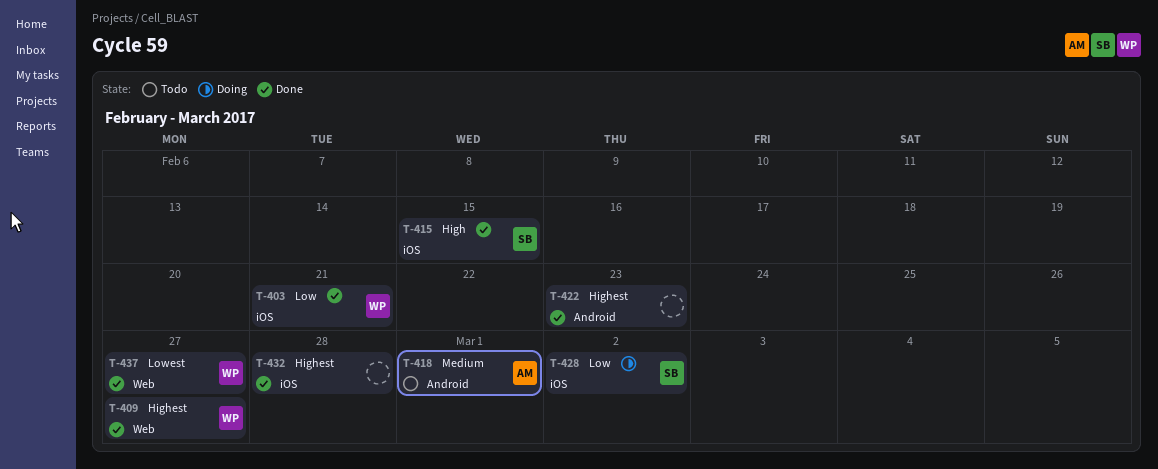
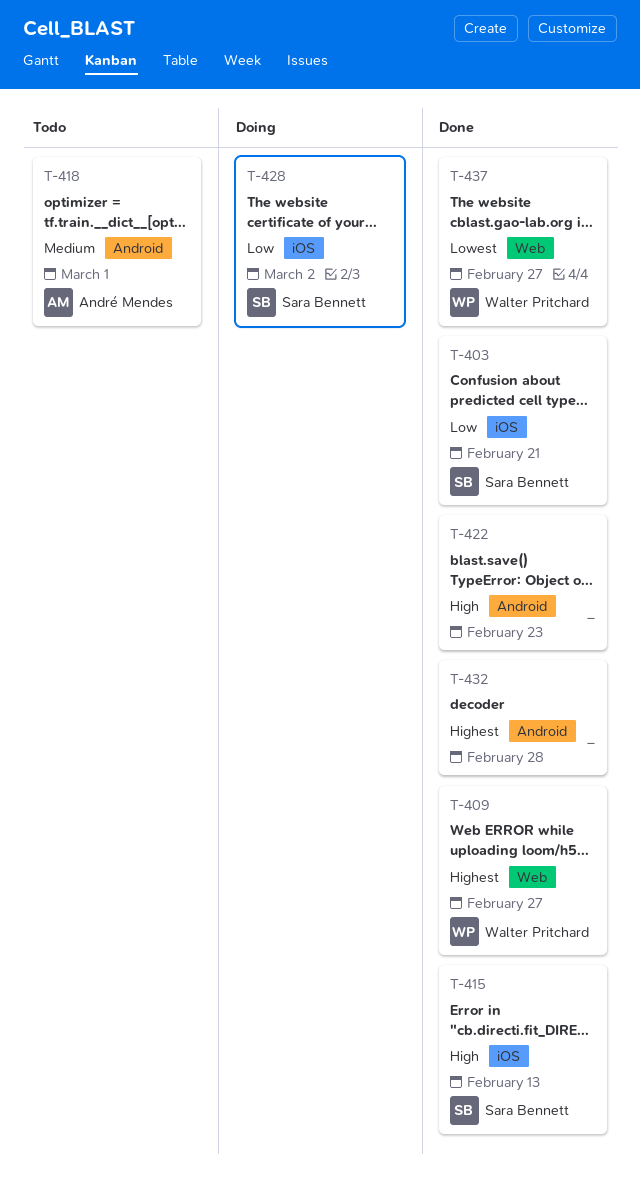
T-403, owner: Walter Pritchard -> Sara Bennett
T-415, due: Feb 15 -> Feb 13
T-422, priority: Highest -> High
T-432, label: iOS -> Android

